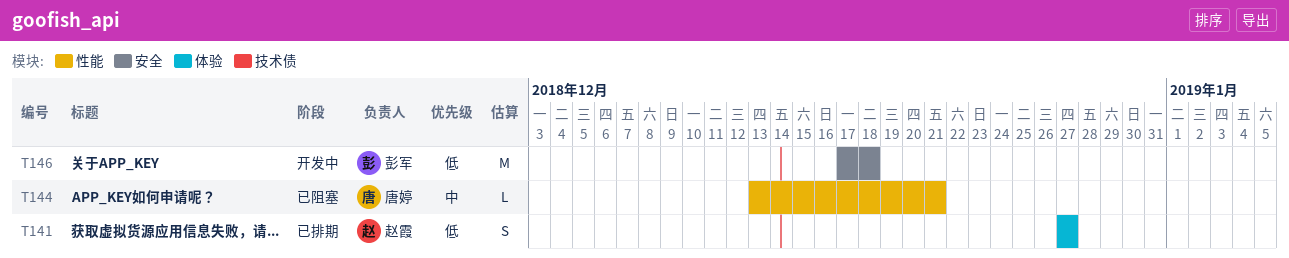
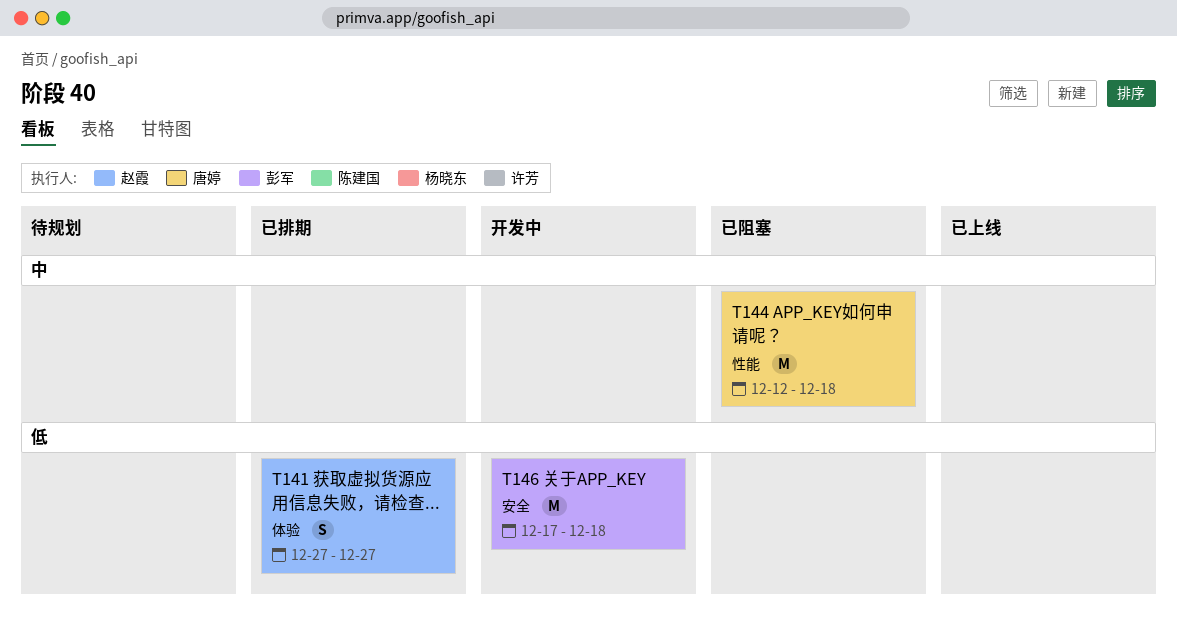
T144, estimate: L -> M
T144, start: Dec 13 -> Dec 12
T144, due: Dec 21 -> Dec 18

